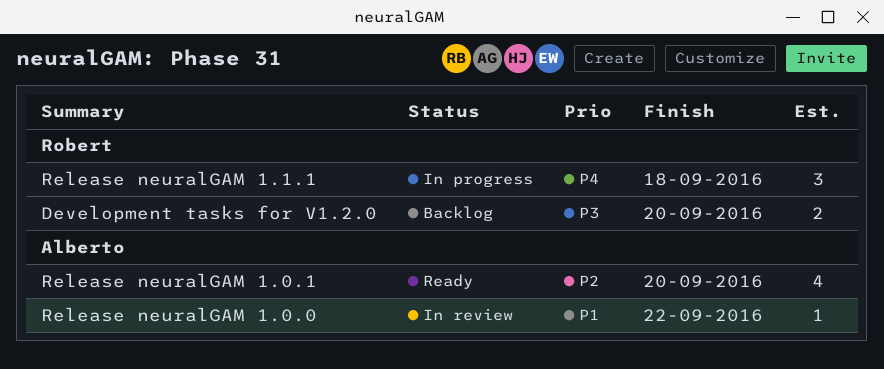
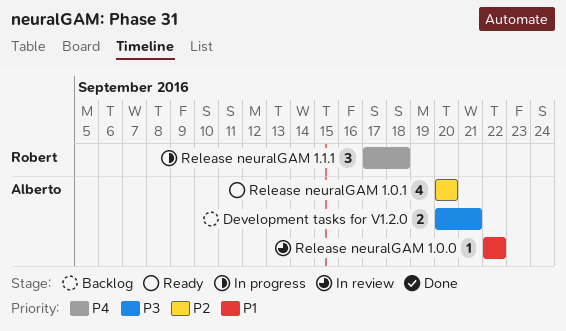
Development tasks for V1.2.0, owner: Robert -> Alberto
Development tasks for V1.2.0, due: Sep 20 -> Sep 21

